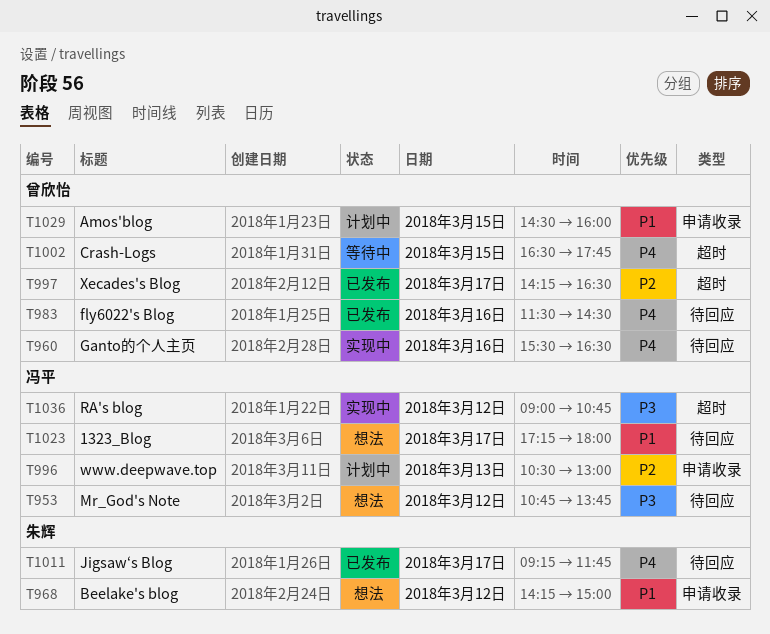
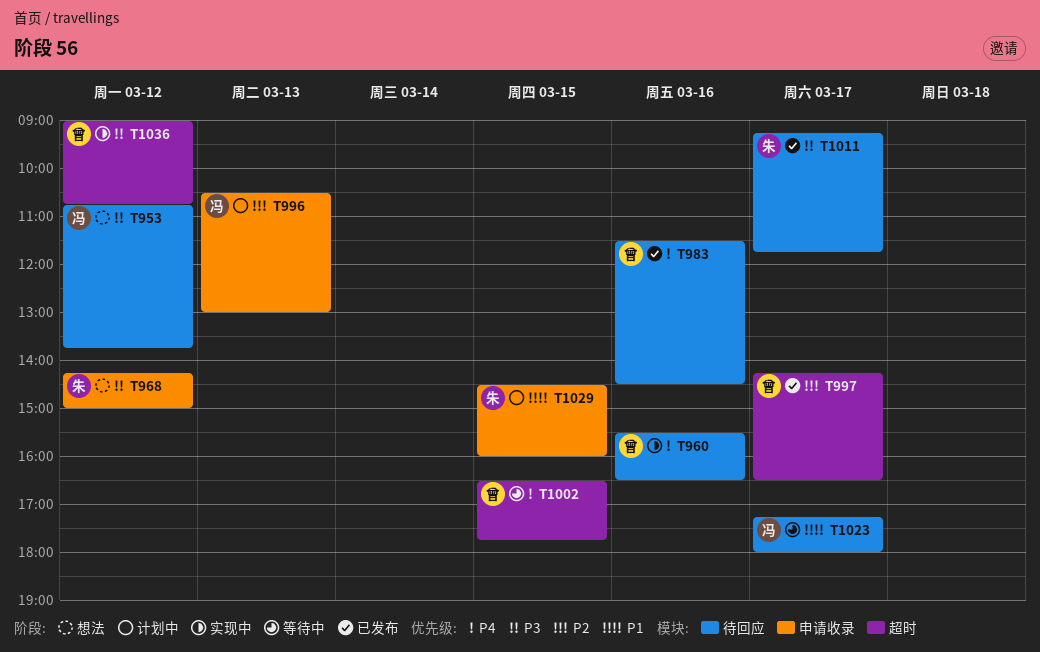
T968, priority: P1 -> P3
T1011, priority: P4 -> P3
T1023, status: 想法 -> 等待中
T1029, owner: 曾欣怡 -> 朱辉
T1036, owner: 冯平 -> 曾欣怡

